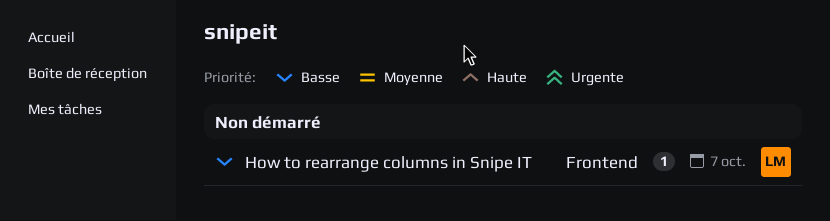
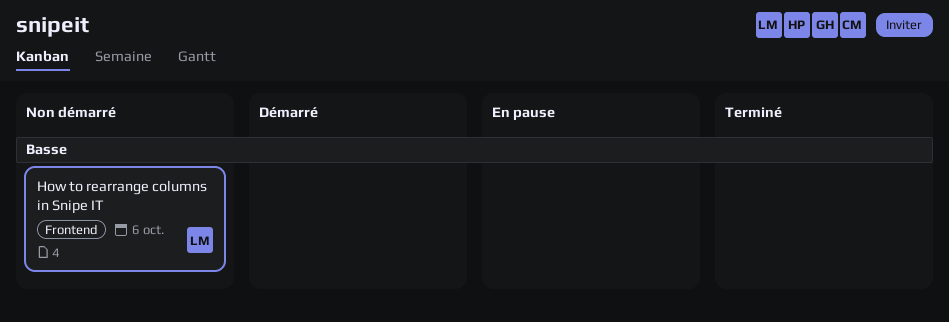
How to rearrange columns in Snipe IT, due: Oct 7 -> Oct 6

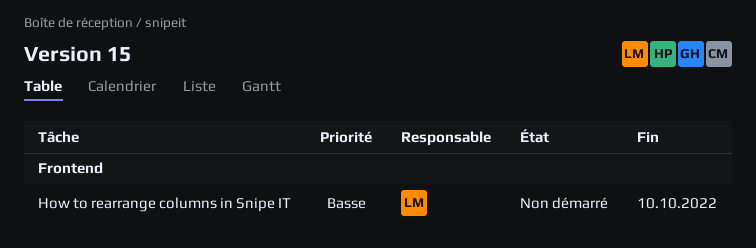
How to rearrange columns in Snipe IT, due: Oct 6 -> Oct 10

